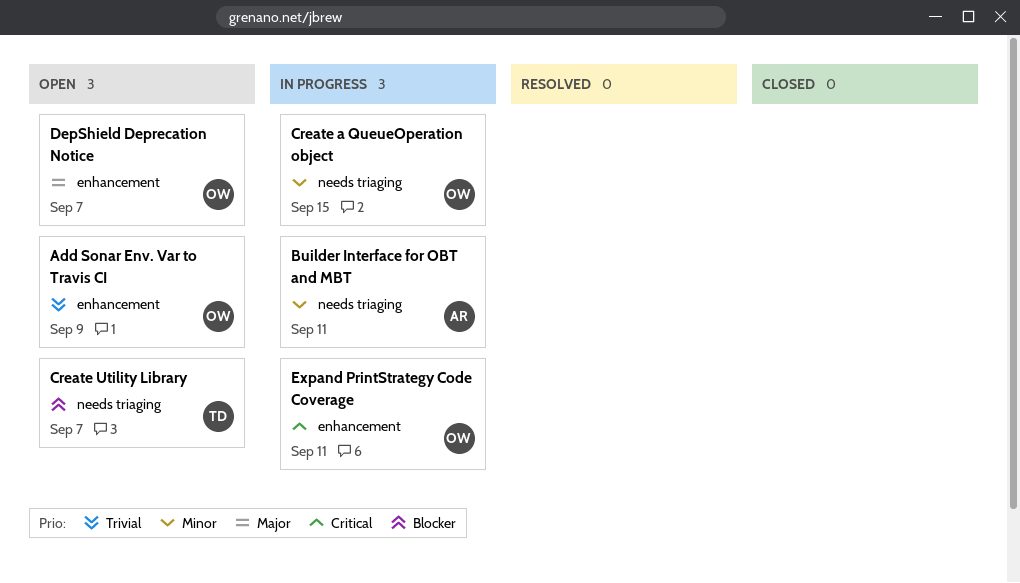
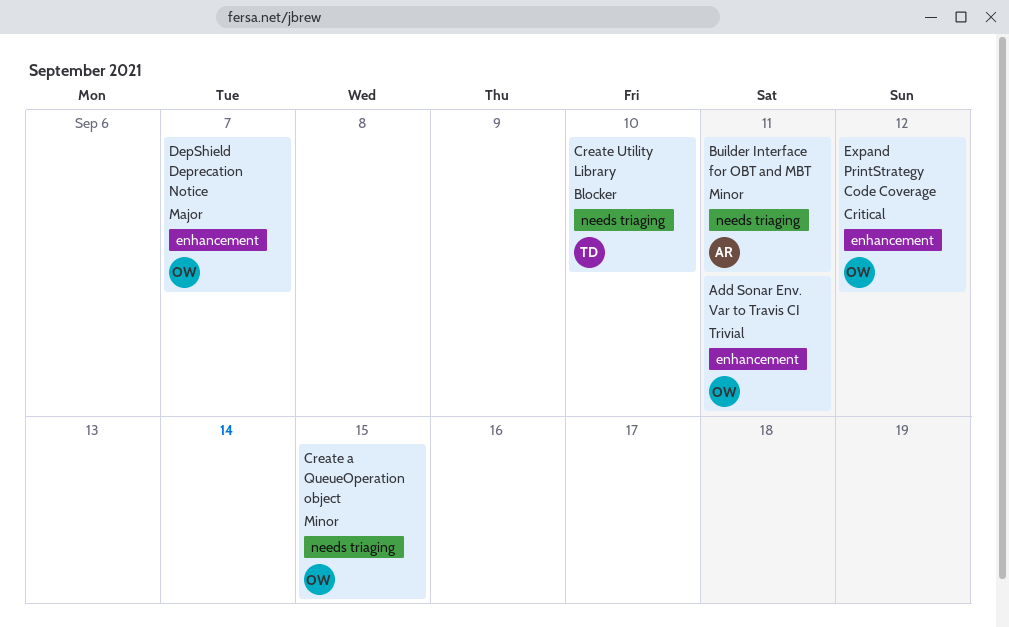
Add Sonar Env. Var to Travis CI, due: Sep 9 -> Sep 11
Create Utility Library, due: Sep 7 -> Sep 10
Expand PrintStrategy Code Coverage, due: Sep 11 -> Sep 12

